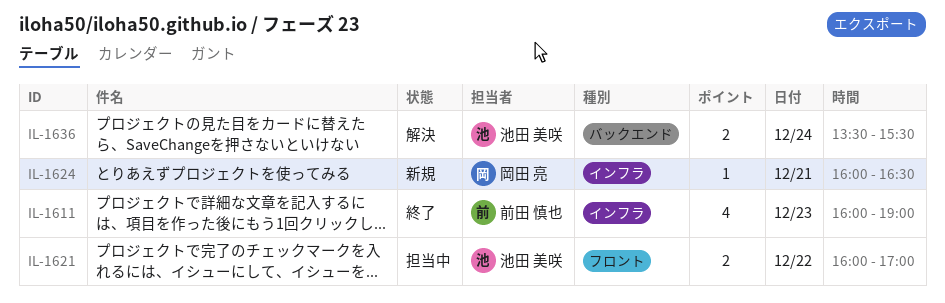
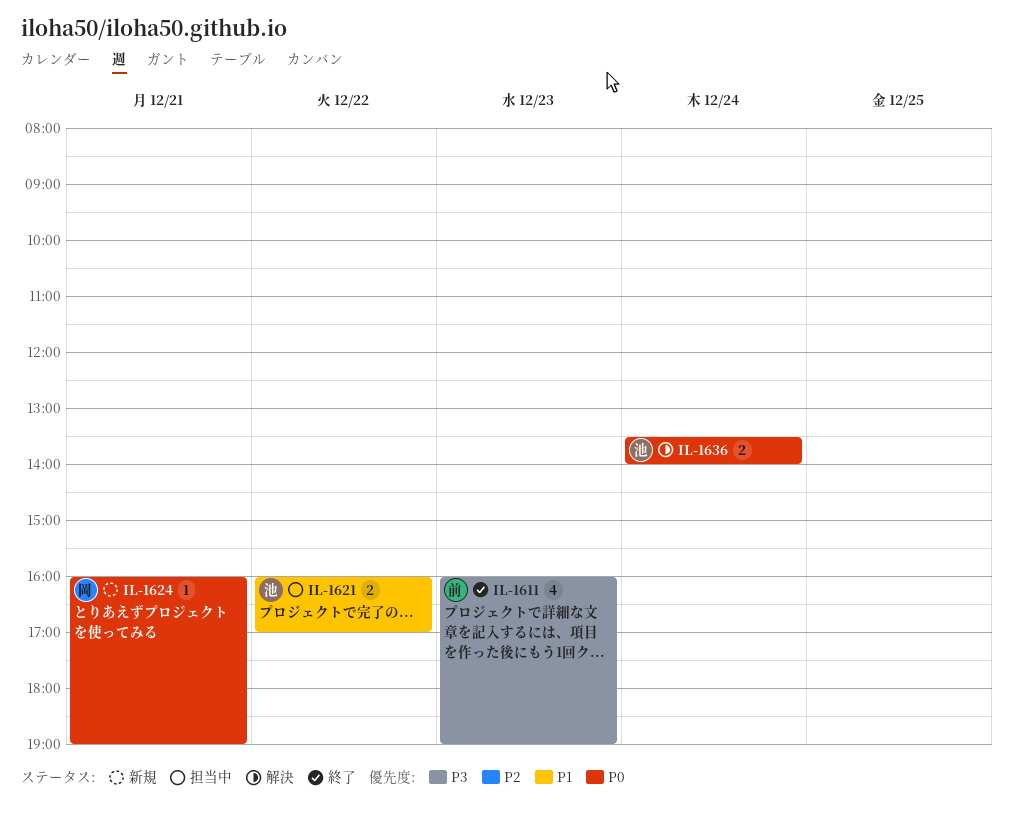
IL-1624, ends: 16:30 -> 19:00
IL-1636, ends: 15:30 -> 14:00

